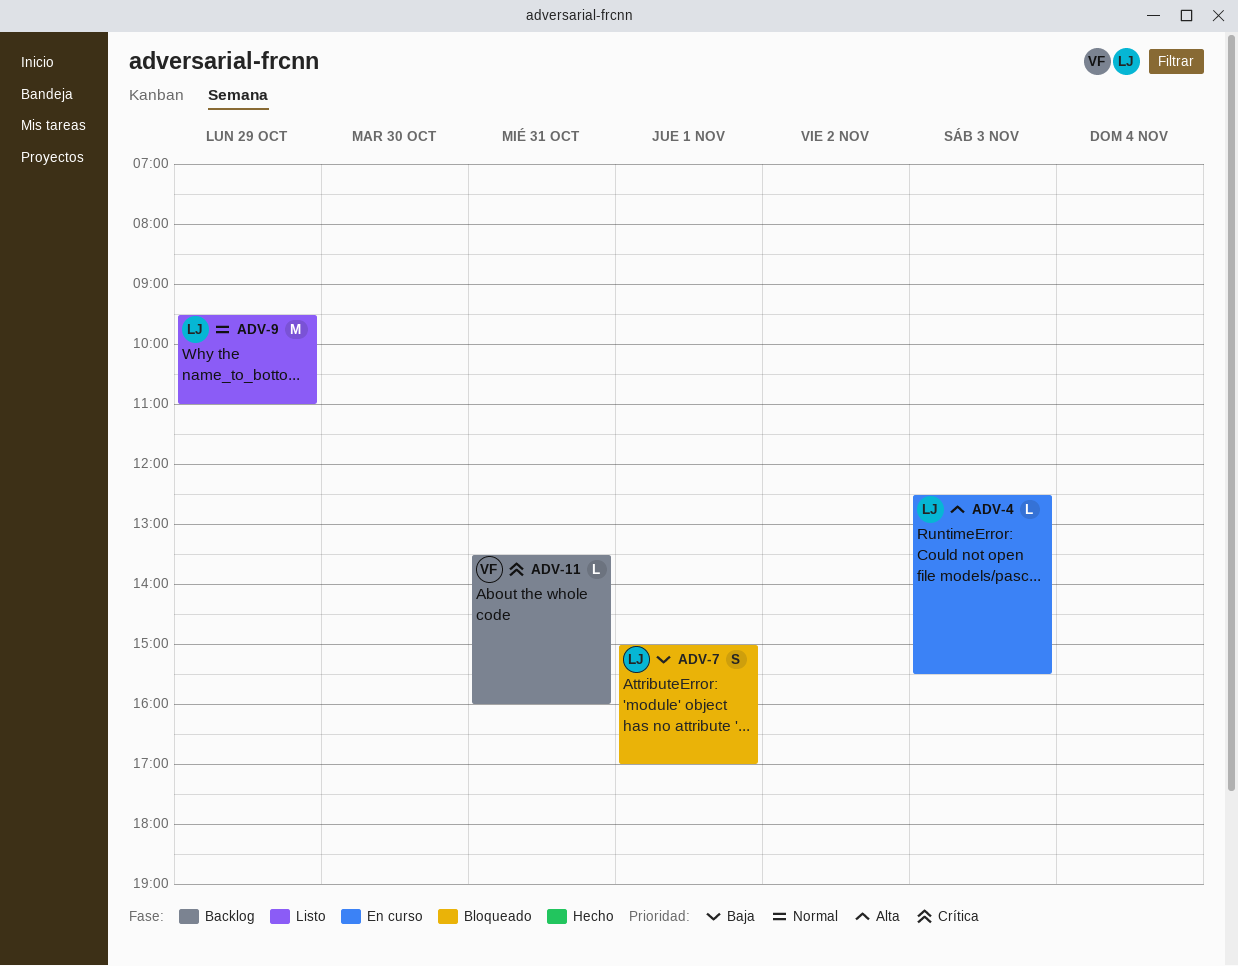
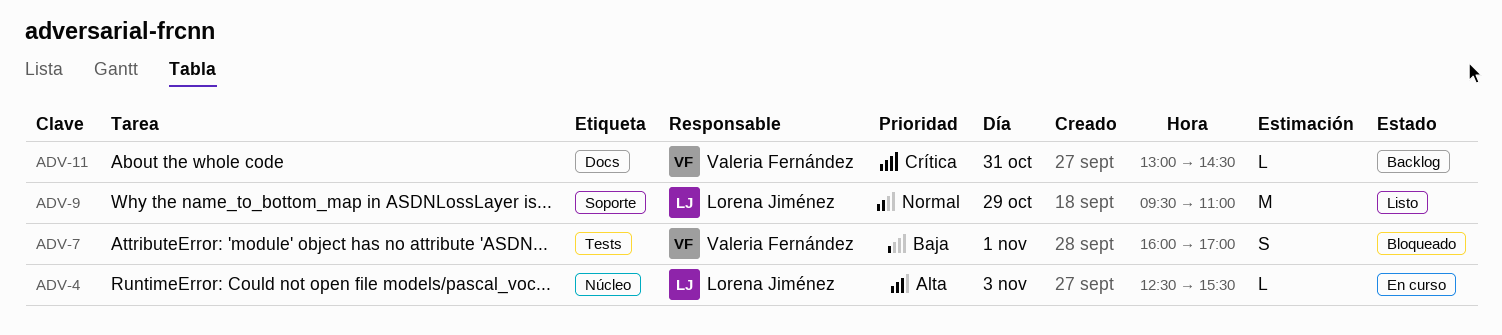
ADV-7, owner: Lorena Jiménez -> Valeria Fernández
ADV-7, begins: 15:00 -> 16:00
ADV-11, begins: 13:30 -> 13:00
ADV-11, ends: 16:00 -> 14:30

